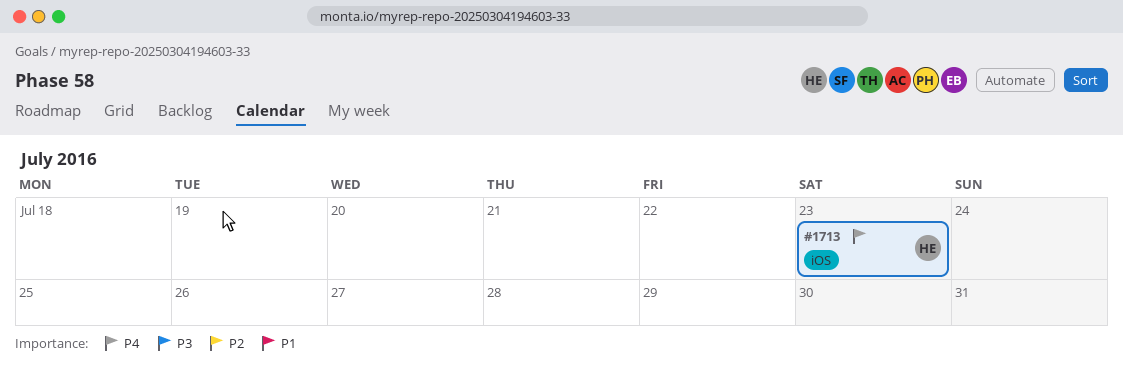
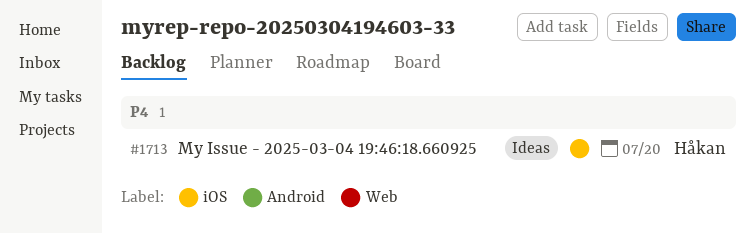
#1713, due: Jul 23 -> Jul 20

